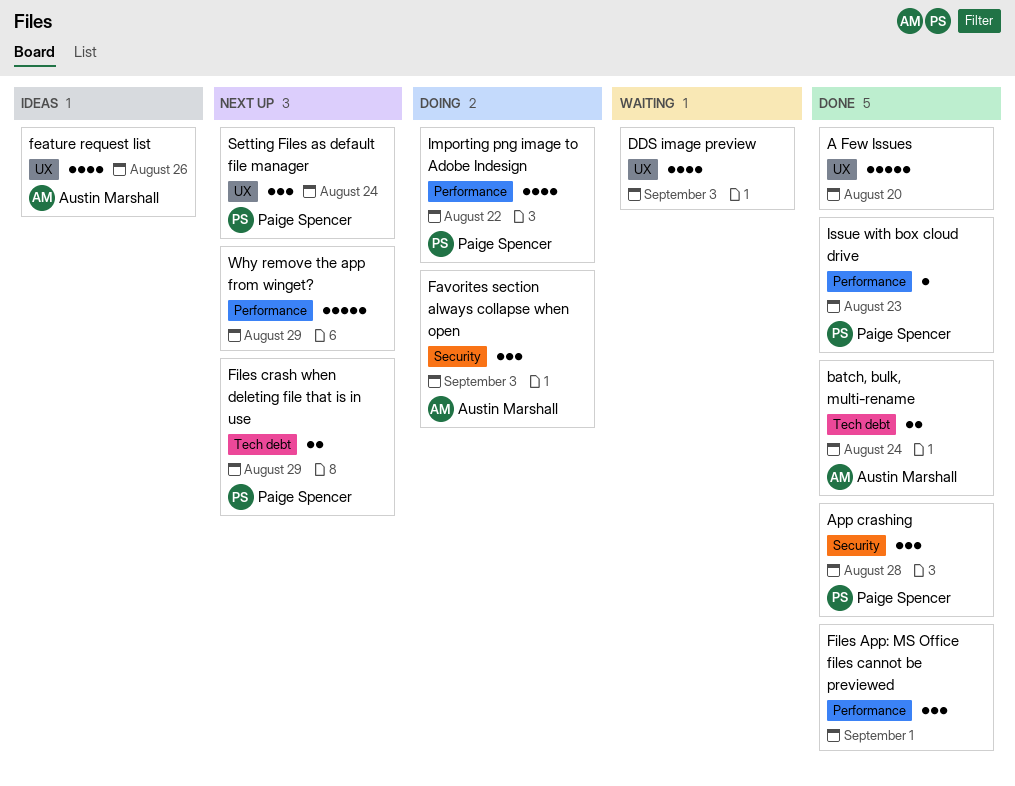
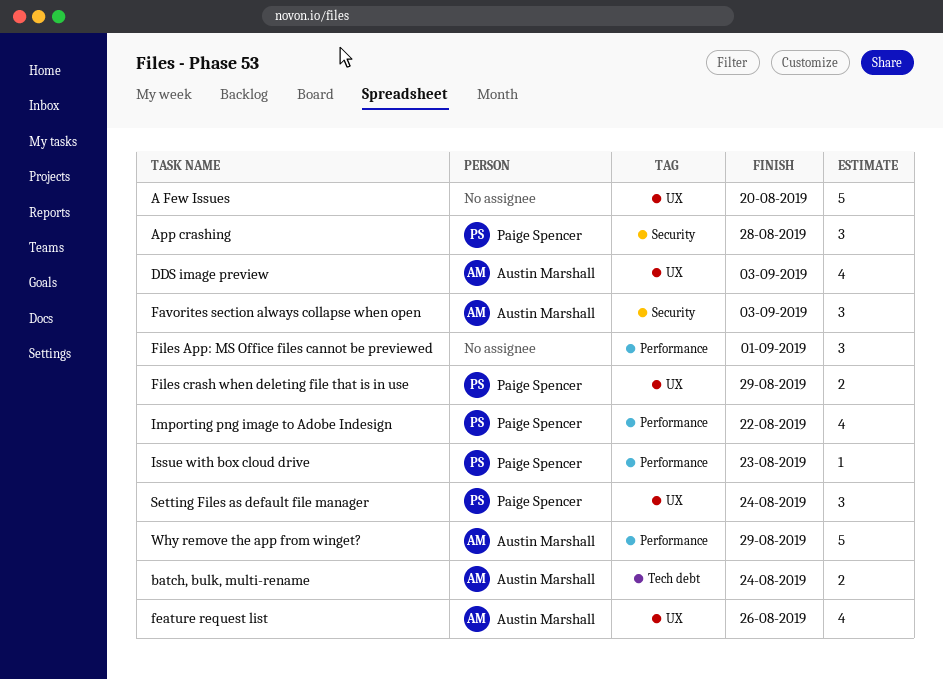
DDS image preview, owner: none -> Austin Marshall
Files crash when deleting file that is in use, label: Tech debt -> UX
Why remove the app from winget?, owner: none -> Austin Marshall

